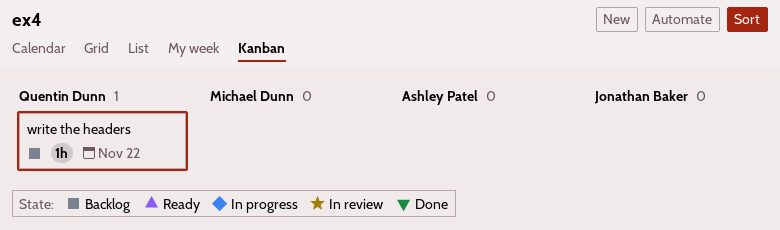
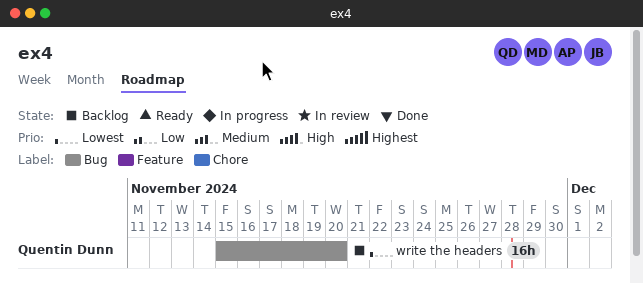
write the headers, estimate: 1h -> 16h
write the headers, due: Nov 22 -> Nov 20

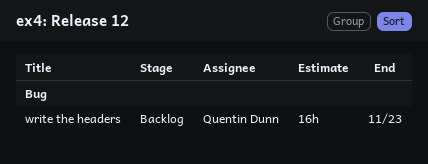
write the headers, due: Nov 20 -> Nov 23

